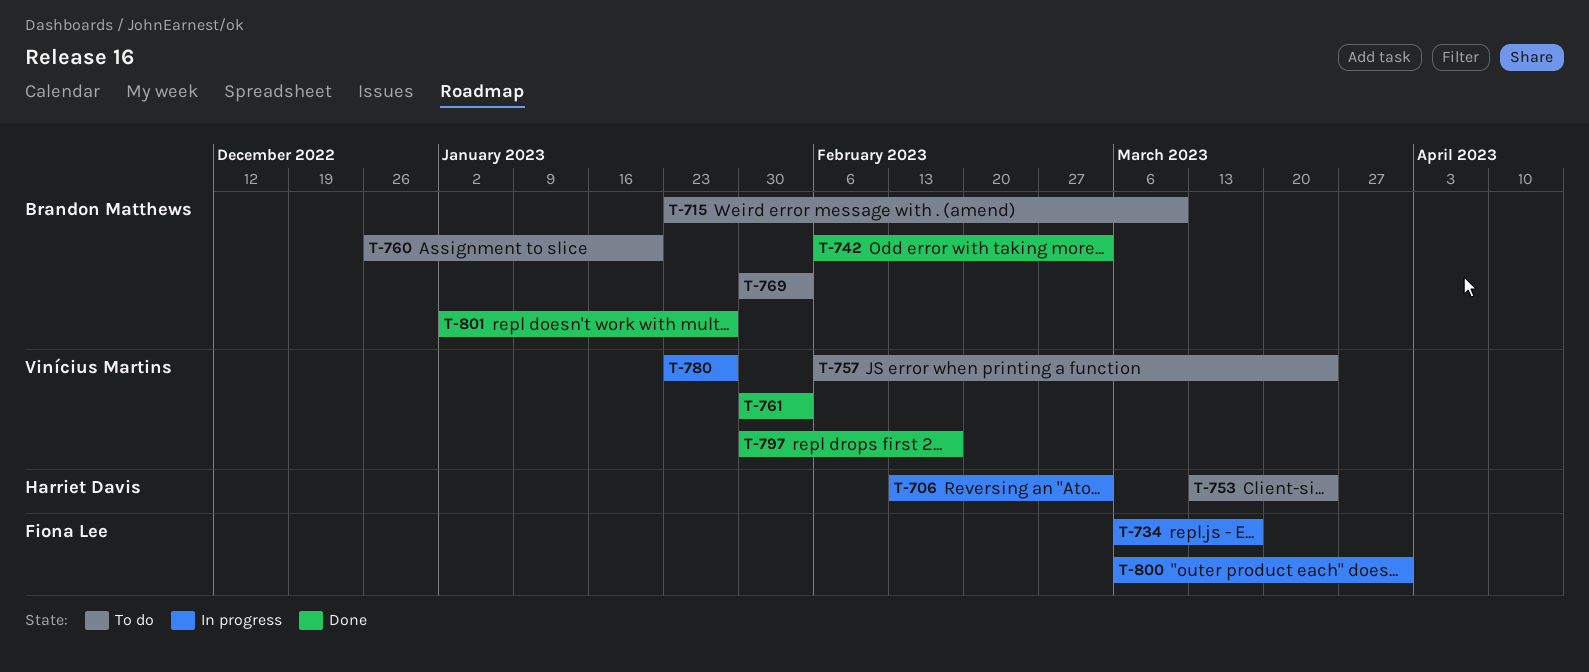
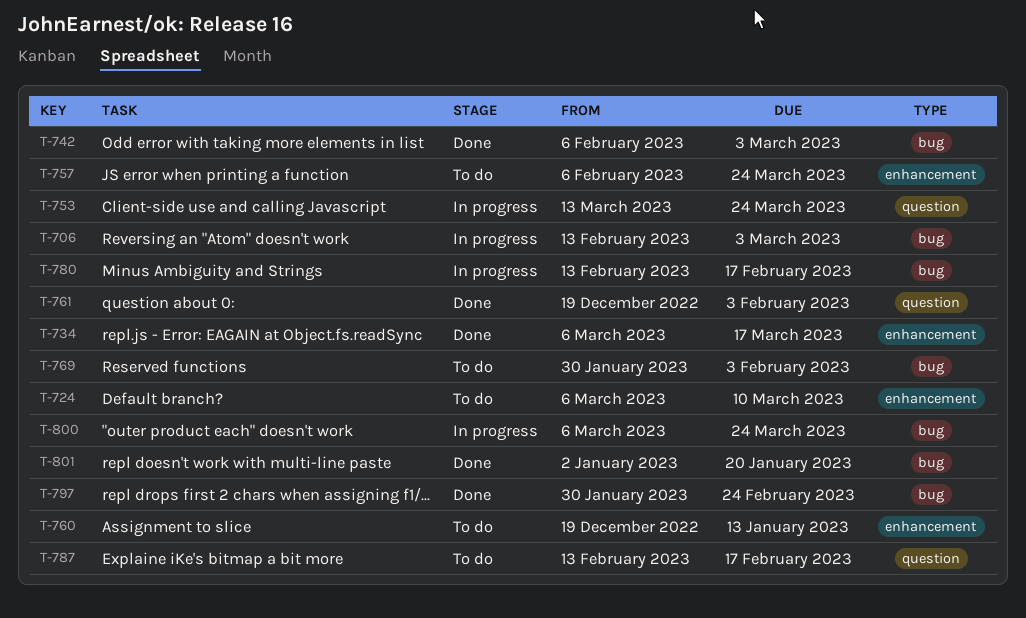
T-715: present -> none
T-724: none -> present
T-734, status: In progress -> Done
T-753, status: To do -> In progress
T-760, start: Dec 26 -> Dec 19
T-760, due: Jan 20 -> Jan 13
T-761, start: Jan 30 -> Dec 19
T-780, start: Jan 23 -> Feb 13
T-780, due: Jan 27 -> Feb 17
T-787: none -> present
T-797, due: Feb 17 -> Feb 24
T-800, due: Mar 31 -> Mar 24
T-801, due: Jan 27 -> Jan 20

